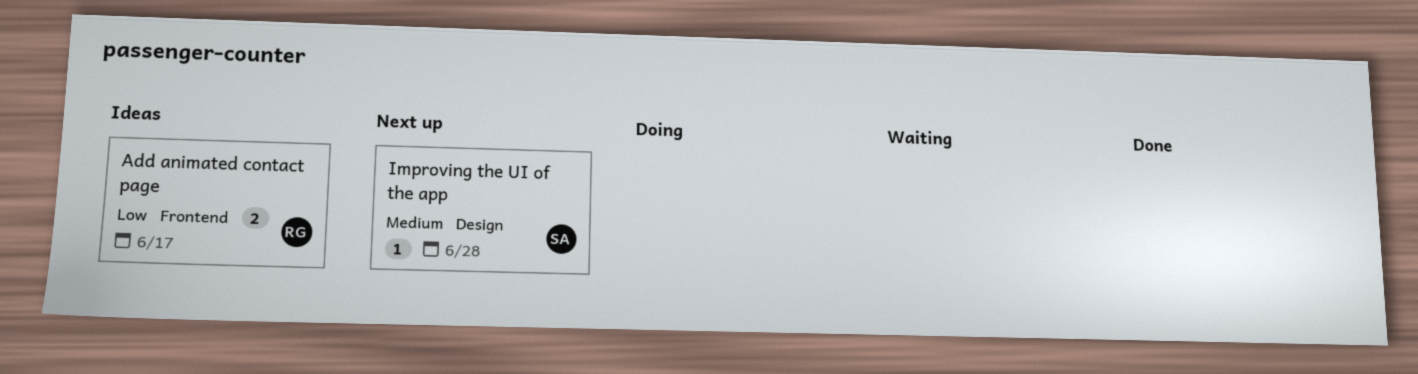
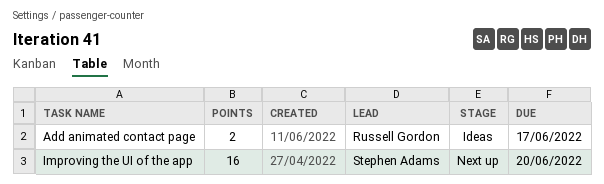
Improving the UI of the app, estimate: 1 -> 16
Improving the UI of the app, due: Jun 28 -> Jun 20

